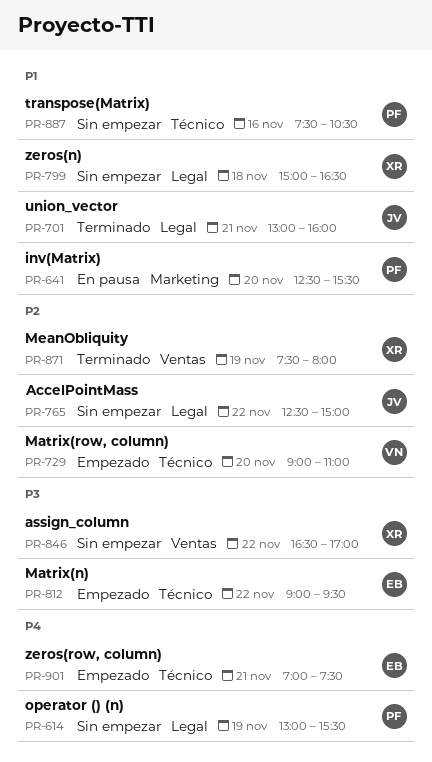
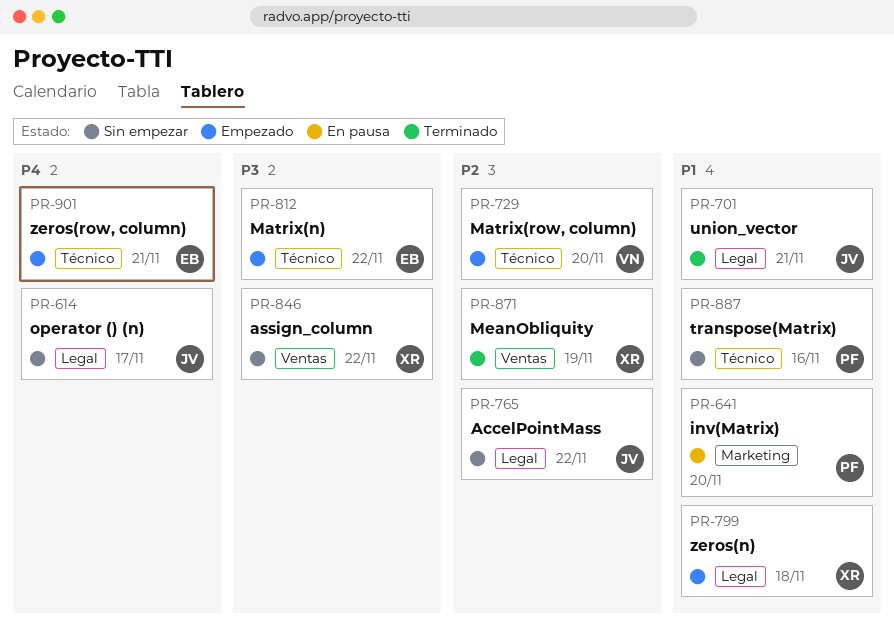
PR-614, owner: PF -> JV
PR-614, day: Nov 19 -> Nov 17
PR-799, status: Sin empezar -> Empezado

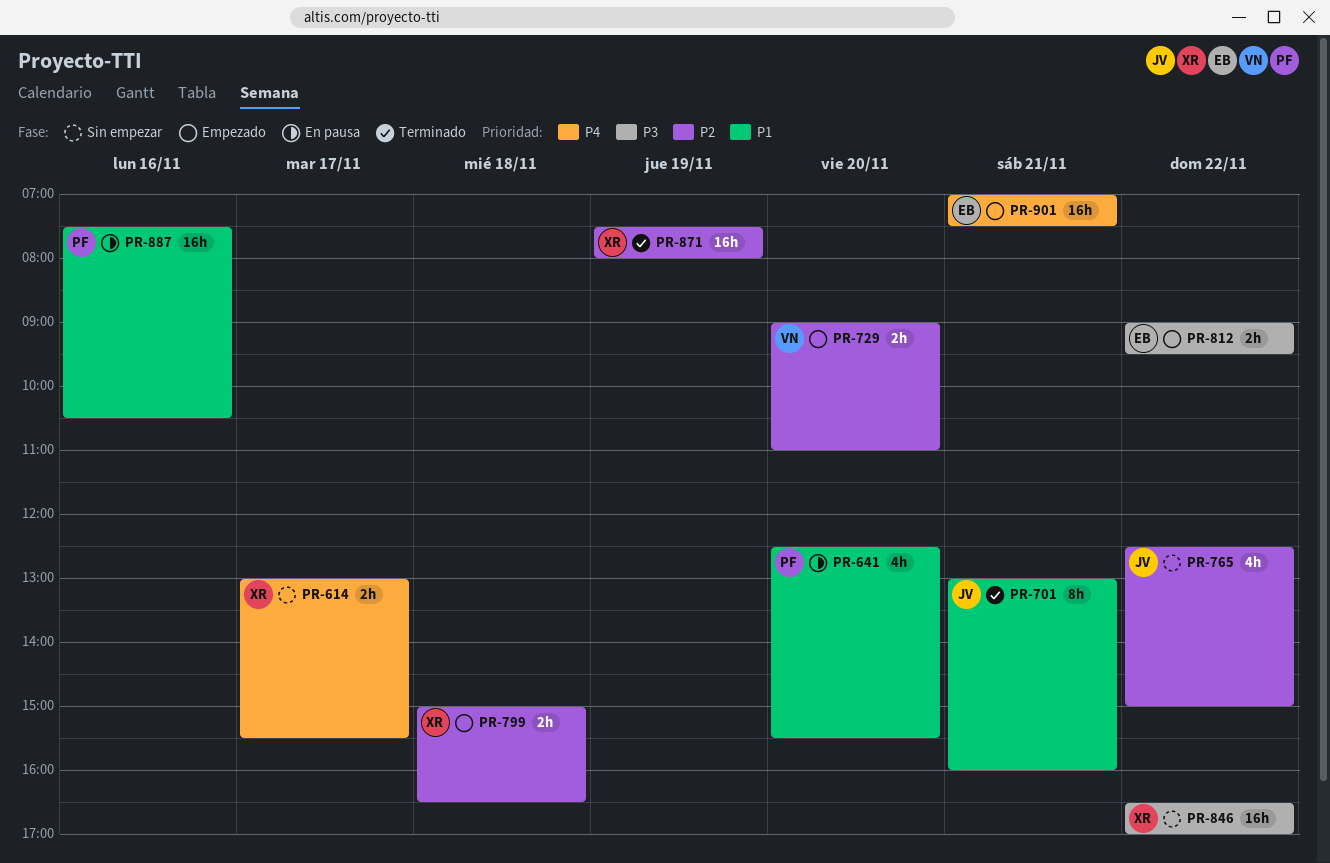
PR-614, owner: JV -> XR
PR-799, priority: P1 -> P2
PR-887, status: Sin empezar -> En pausa

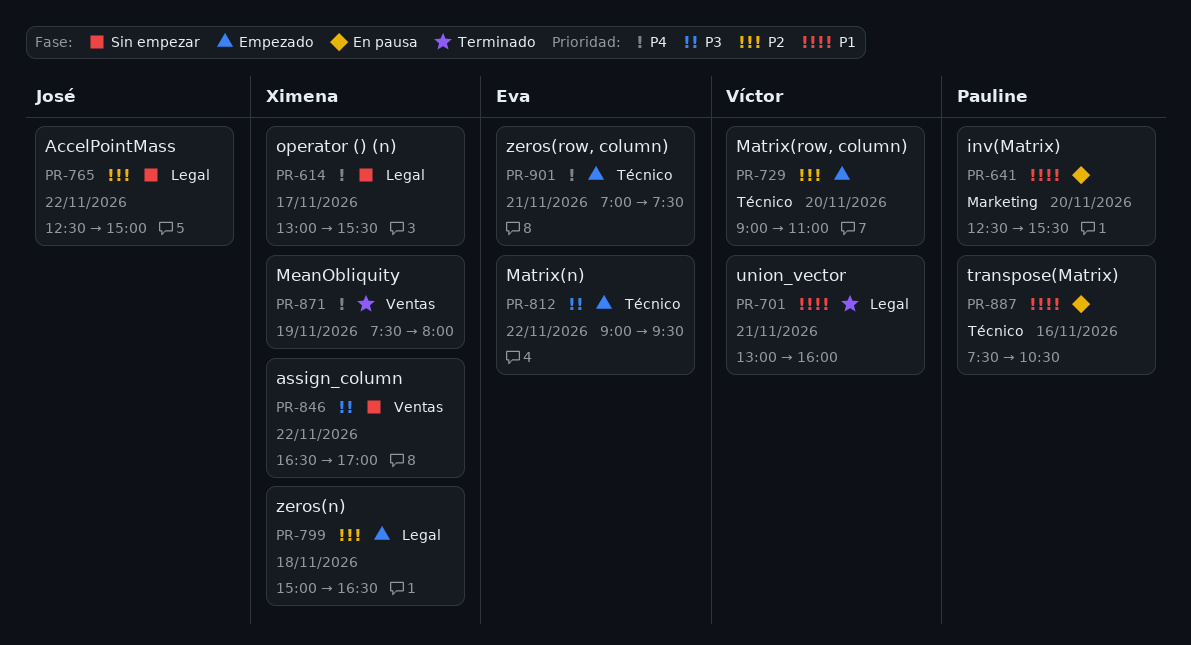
PR-701, owner: José -> Víctor
PR-871, priority: P2 -> P4

